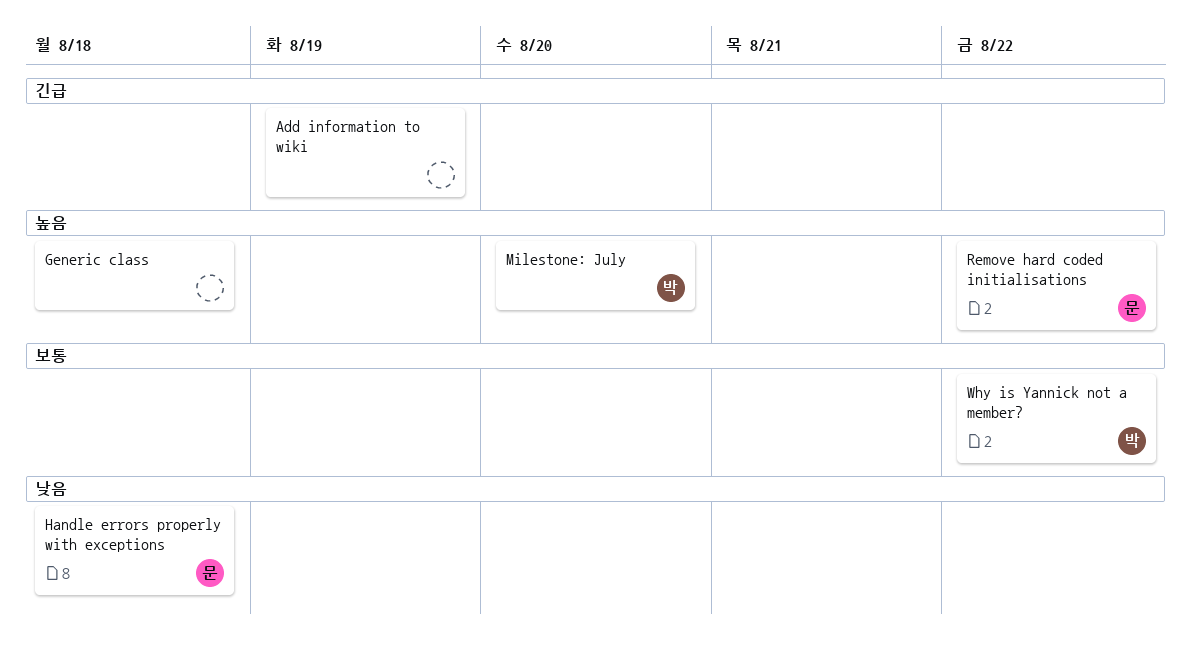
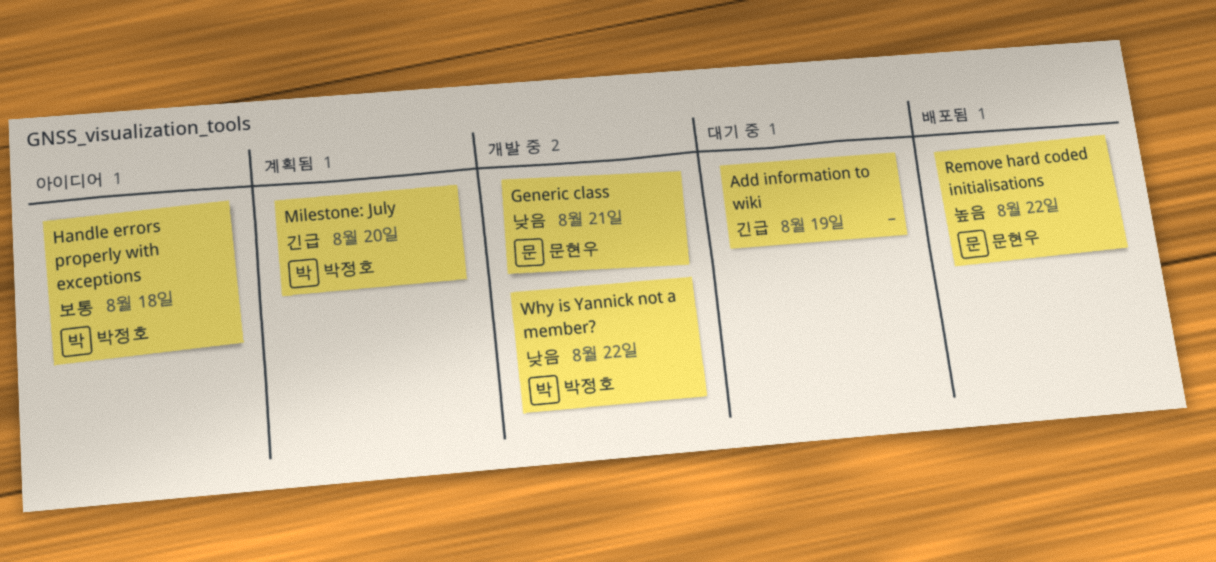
Generic class, owner: none -> 문현우
Generic class, priority: 높음 -> 낮음
Generic class, due: Aug 18 -> Aug 21
Handle errors properly with exceptions, owner: 문현우 -> 박정호
Handle errors properly with exceptions, priority: 낮음 -> 보통
Milestone: July, priority: 높음 -> 긴급
Why is Yannick not a member?, priority: 보통 -> 낮음

